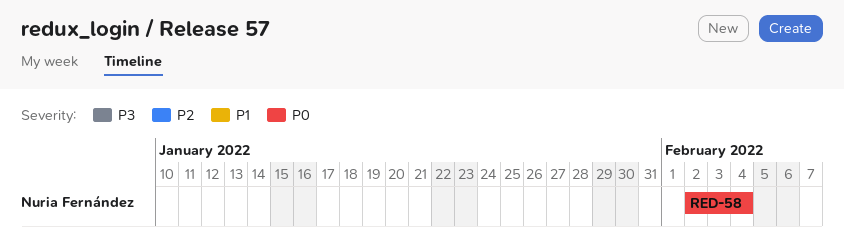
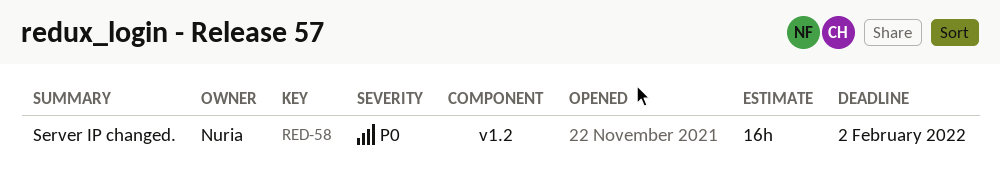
RED-58, due: Feb 4 -> Feb 2

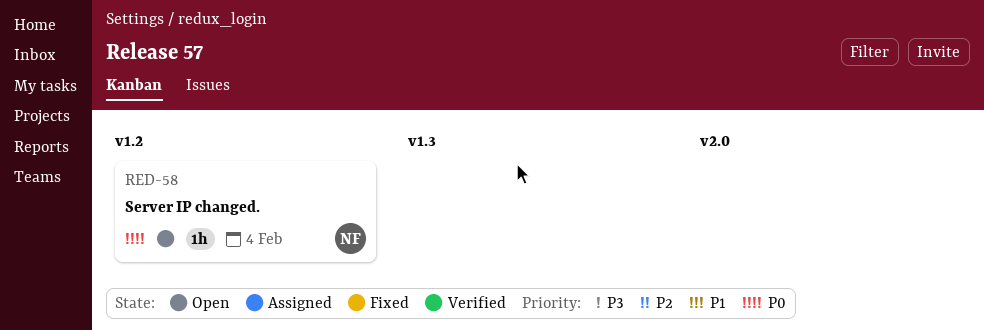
RED-58, estimate: 16h -> 1h
RED-58, due: Feb 2 -> Feb 4

